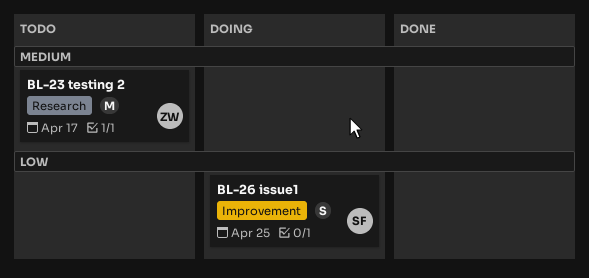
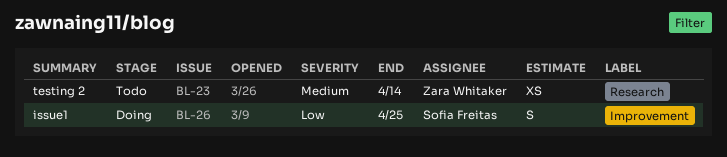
BL-23, estimate: M -> XS
BL-23, due: Apr 17 -> Apr 14

